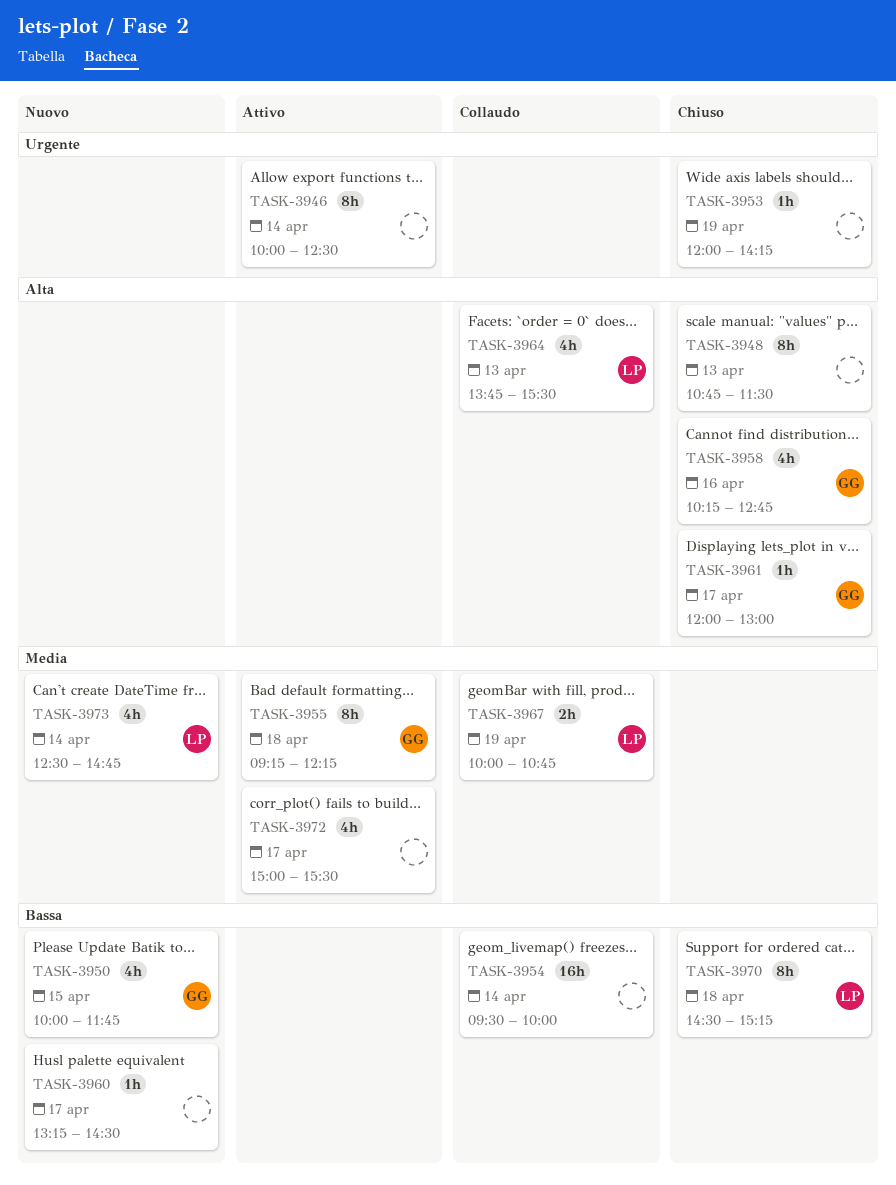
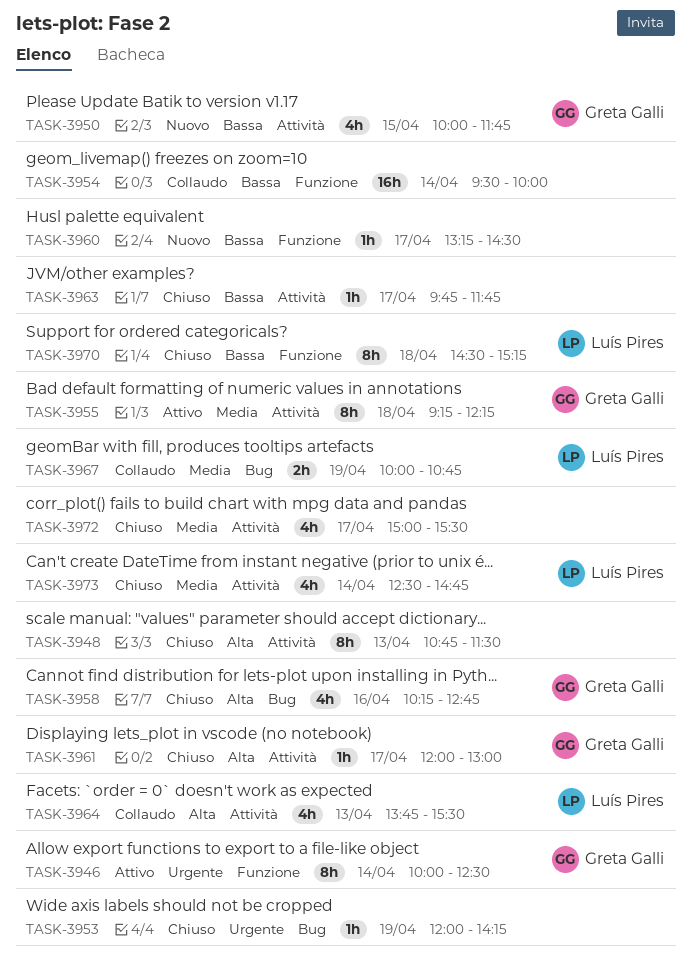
TASK-3946, owner: none -> Greta Galli
TASK-3963: none -> present
TASK-3972, status: Attivo -> Chiuso
TASK-3973, status: Nuovo -> Chiuso

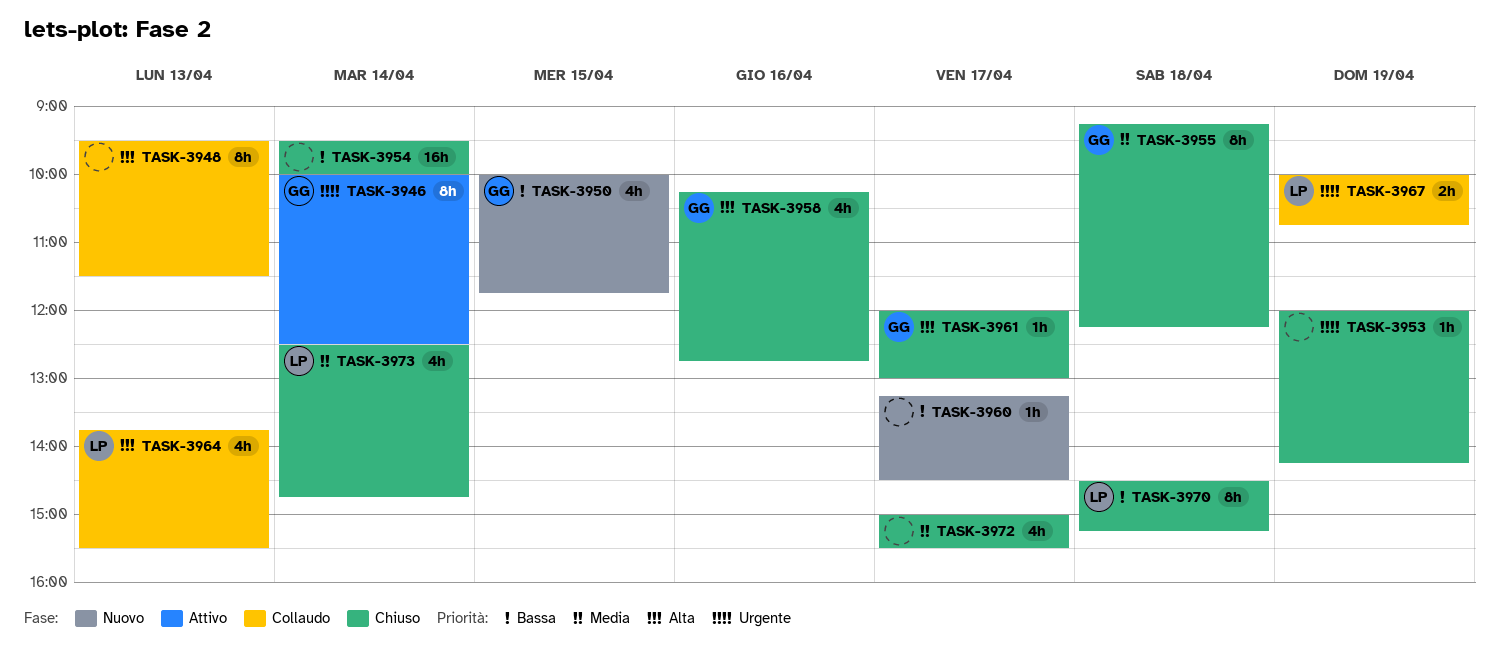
TASK-3948, status: Chiuso -> Collaudo
TASK-3948, begins: 10:45 -> 09:30
TASK-3954, status: Collaudo -> Chiuso
TASK-3955, status: Attivo -> Chiuso
TASK-3963: present -> none
TASK-3967, priority: Media -> Urgente

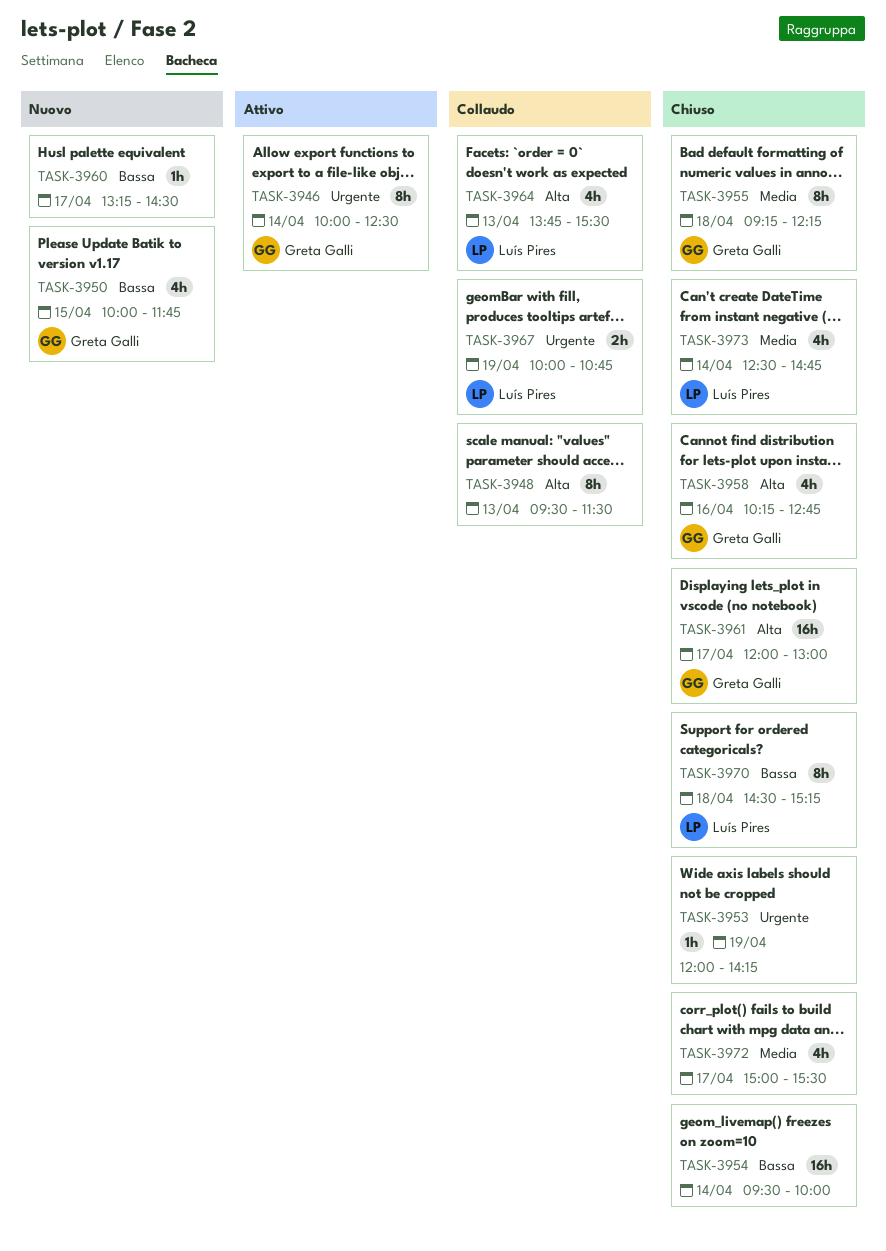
TASK-3961, estimate: 1h -> 16h

